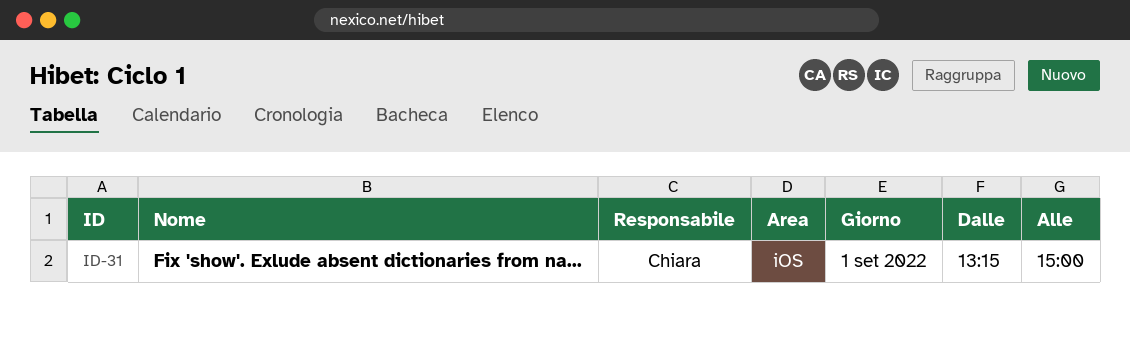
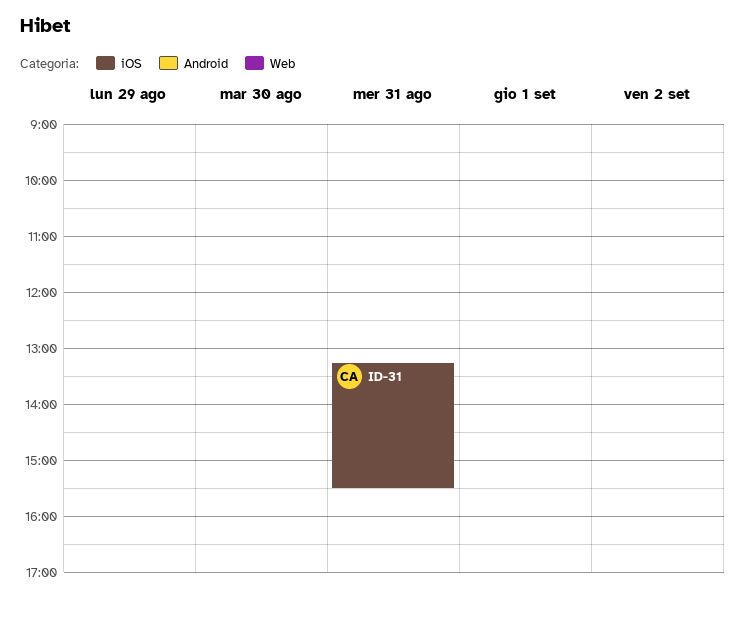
ID-31, day: Sep 1 -> Aug 31
ID-31, ends: 15:00 -> 15:30

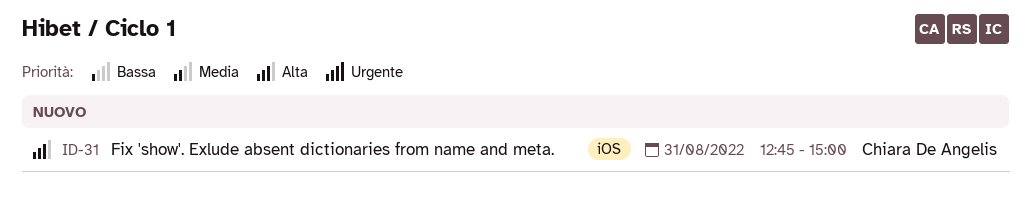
ID-31, begins: 13:15 -> 12:45
ID-31, ends: 15:30 -> 15:00

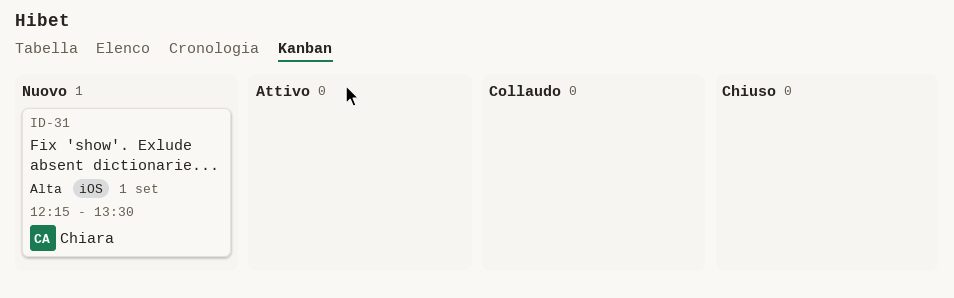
ID-31, day: Aug 31 -> Sep 1
ID-31, begins: 12:45 -> 12:15
ID-31, ends: 15:00 -> 13:30

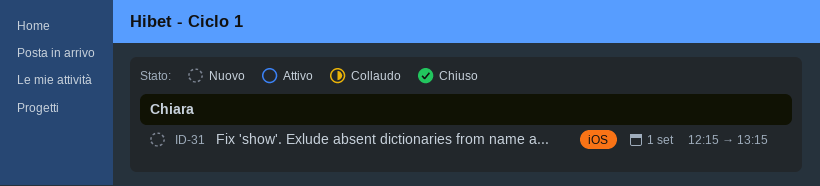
ID-31, ends: 13:30 -> 13:15

